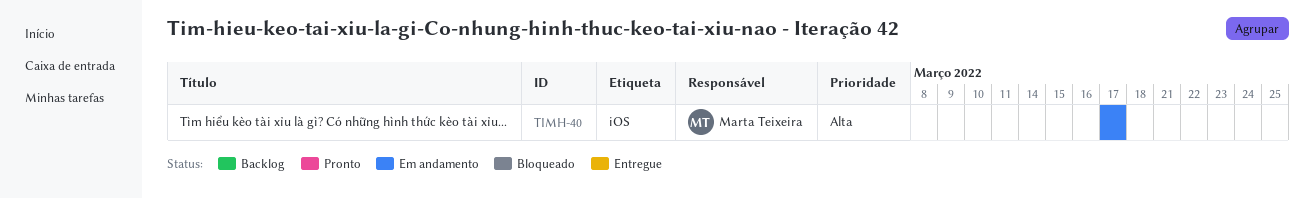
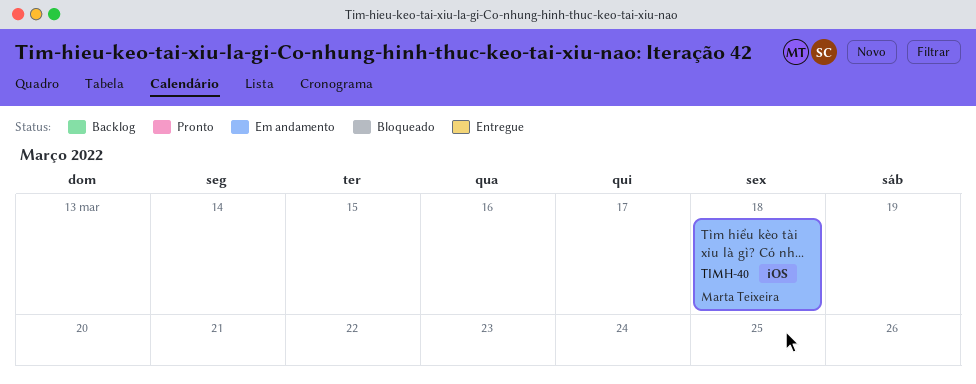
TIMH-40, due: Mar 17 -> Mar 18

